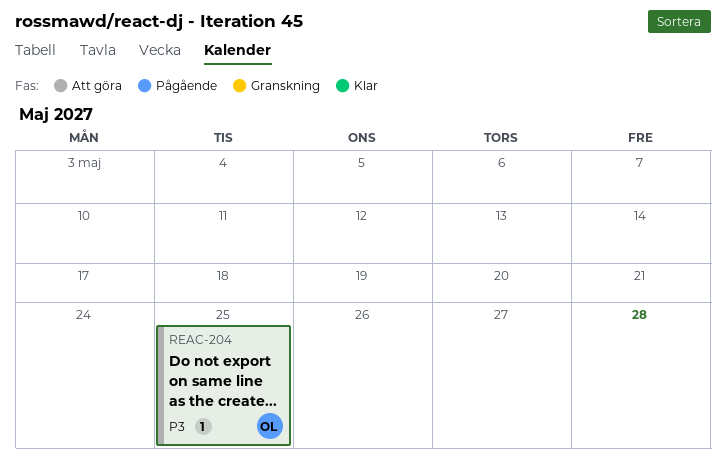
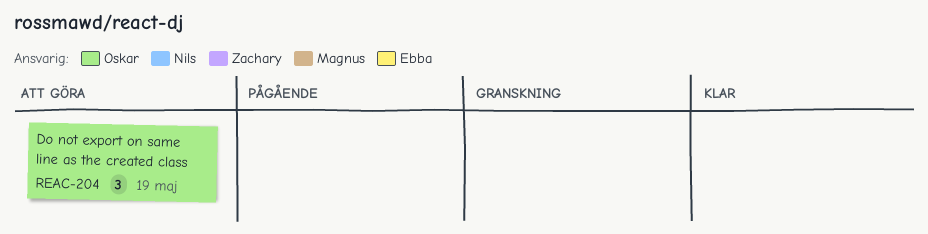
REAC-204, estimate: 1 -> 3
REAC-204, due: May 25 -> May 19

